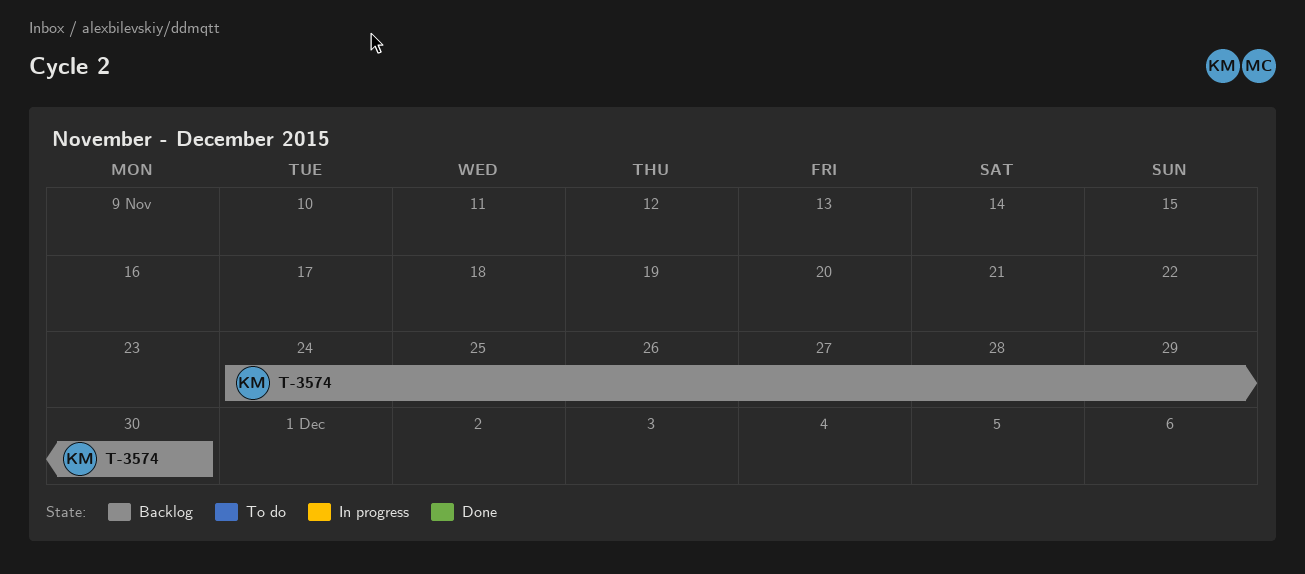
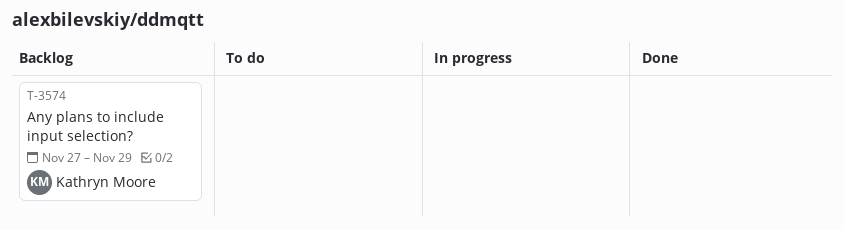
T-3574, start: Nov 24 -> Nov 27
T-3574, due: Nov 30 -> Nov 29

